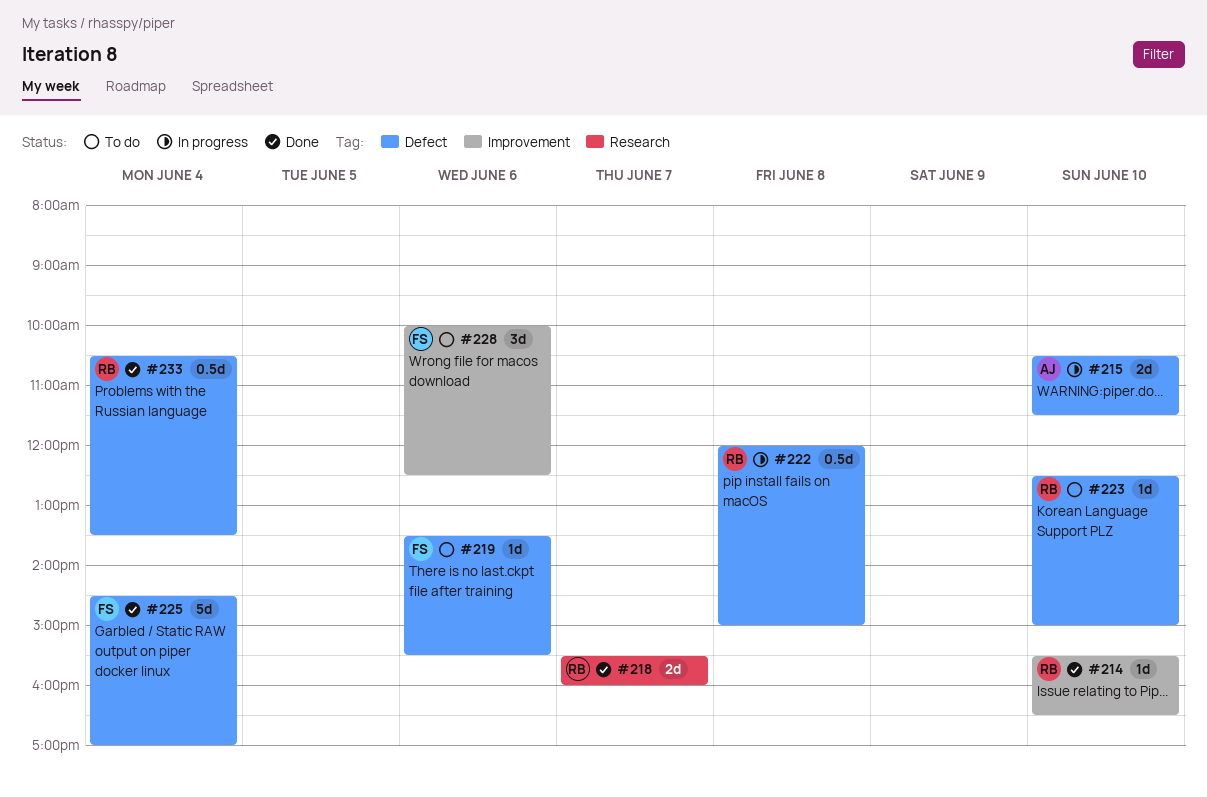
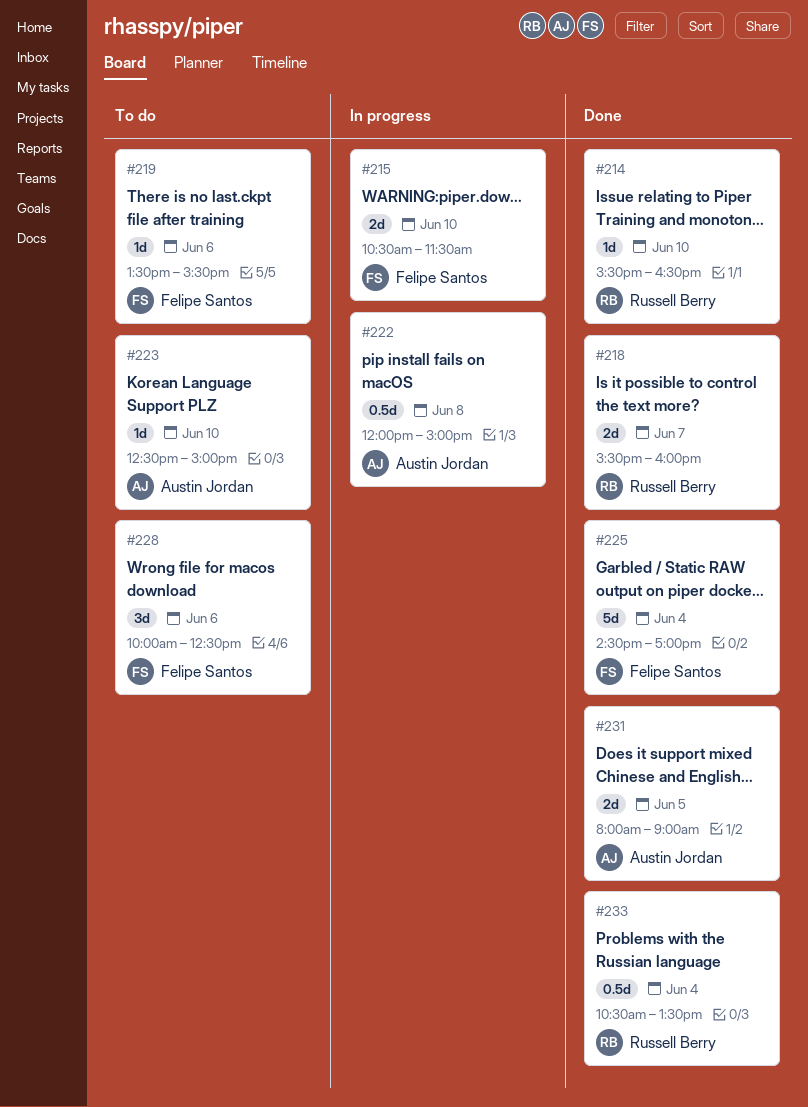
#215, owner: Austin Jordan -> Felipe Santos
#222, owner: Russell Berry -> Austin Jordan
#223, owner: Russell Berry -> Austin Jordan
#231: none -> present

